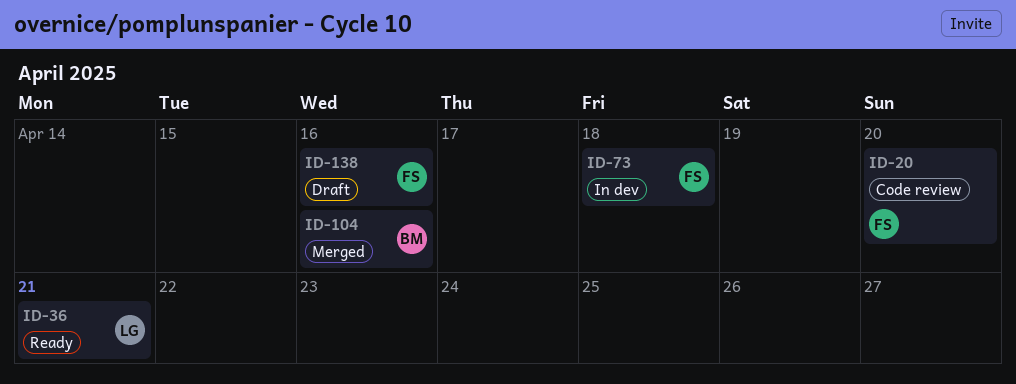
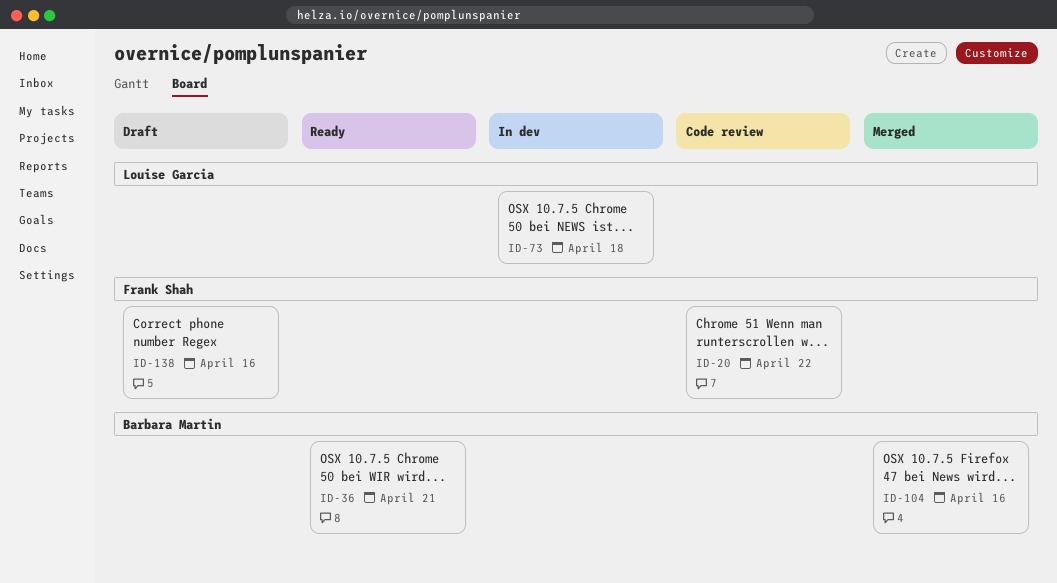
ID-20, due: Apr 20 -> Apr 22
ID-36, owner: Louise Garcia -> Barbara Martin
ID-73, owner: Frank Shah -> Louise Garcia

